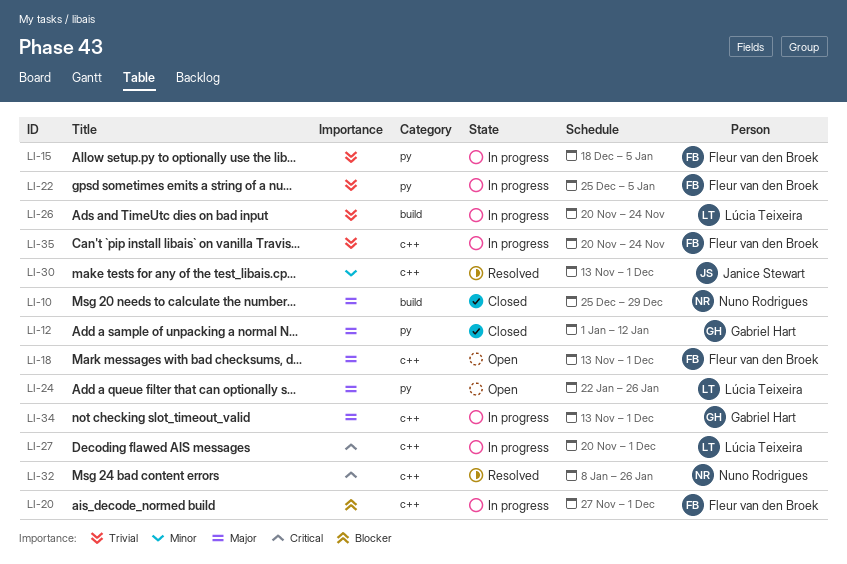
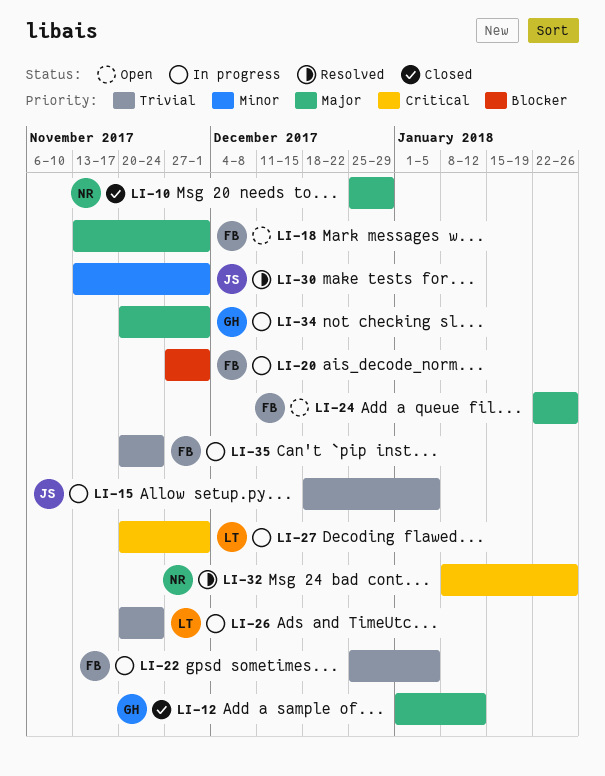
LI-15, owner: Fleur van den Broek -> Janice Stewart
LI-24, owner: Lúcia Teixeira -> Fleur van den Broek
LI-34, start: Nov 13 -> Nov 20

